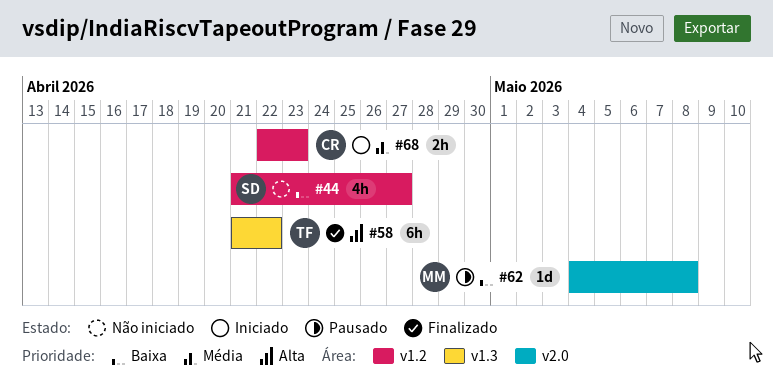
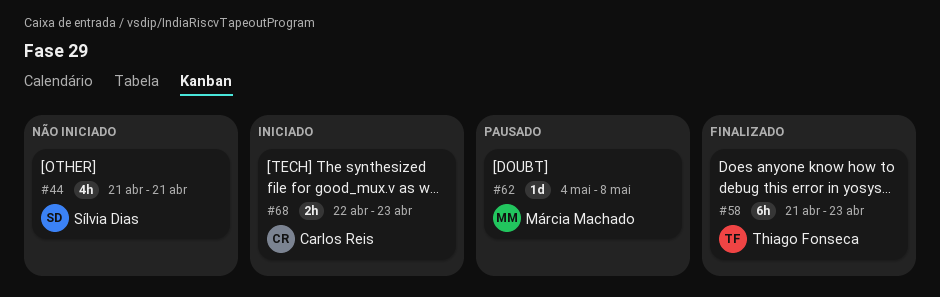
#44, due: Apr 27 -> Apr 21
#58, due: Apr 22 -> Apr 23

